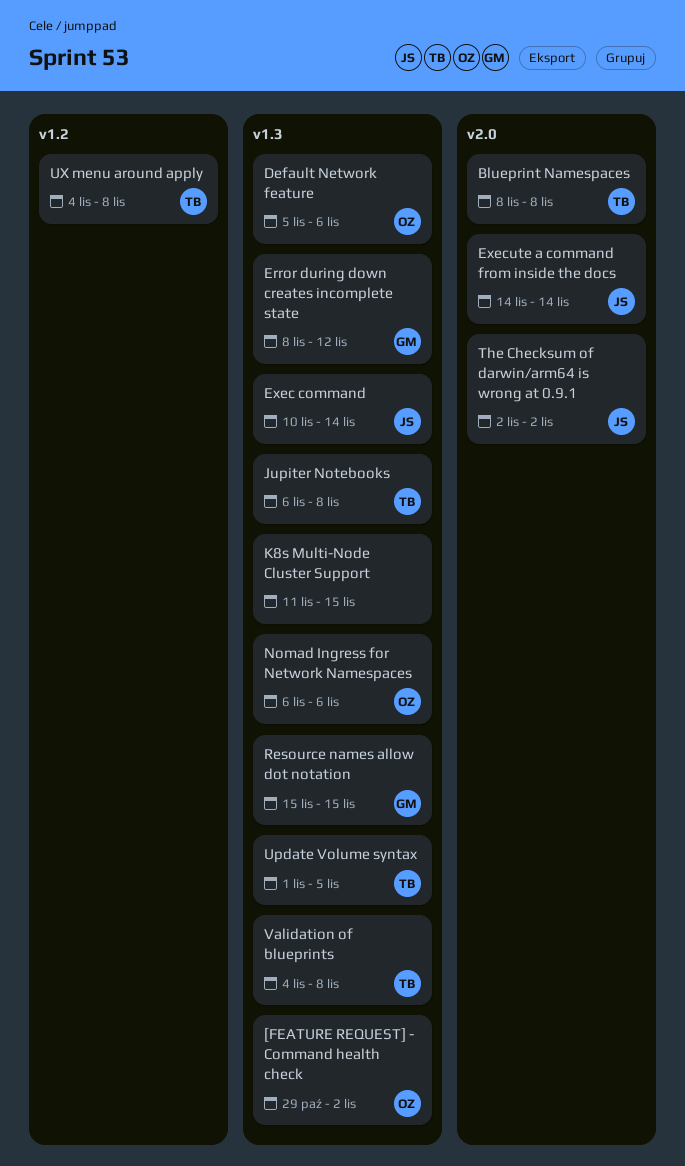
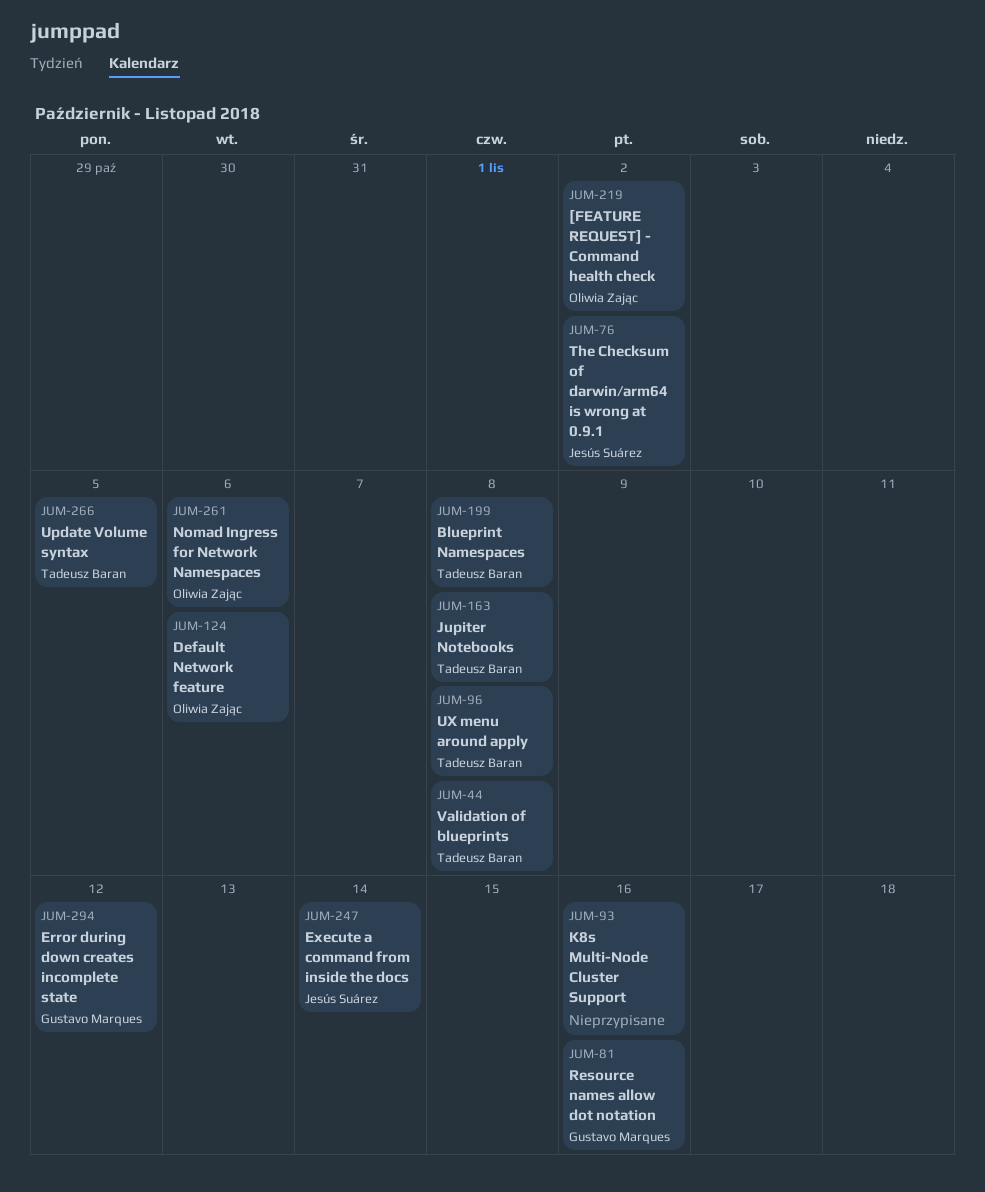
Exec command: present -> none
K8s Multi-Node Cluster Support, due: Nov 15 -> Nov 16
Resource names allow dot notation, due: Nov 15 -> Nov 16

